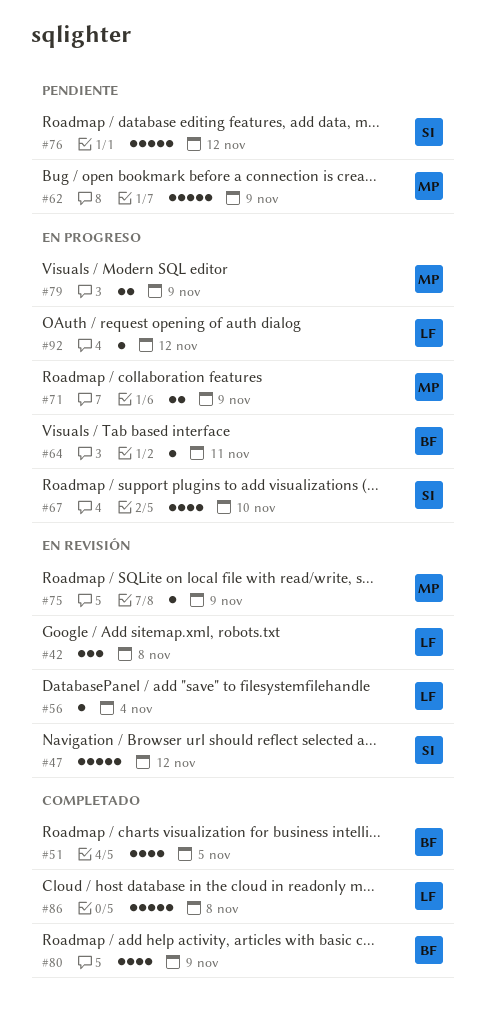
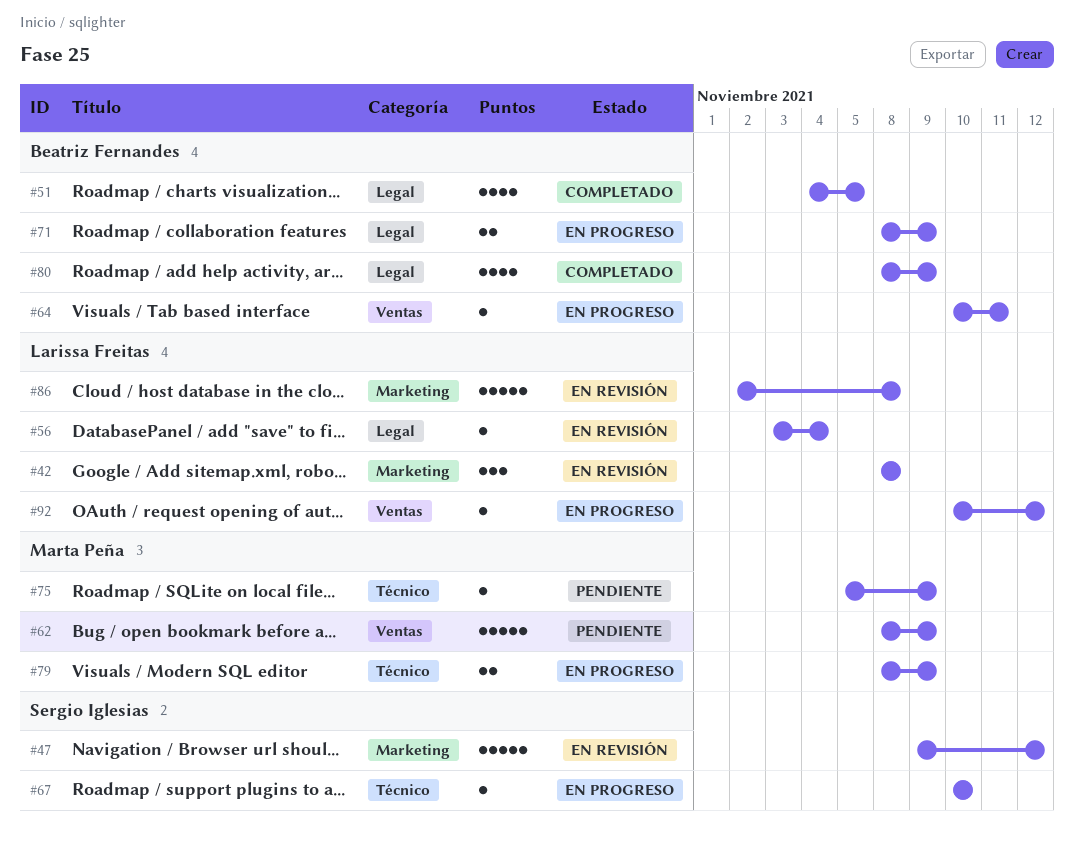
#67, estimate: 4 -> 1
#71, owner: Marta Peña -> Beatriz Fernandes
#75, status: En revisión -> Pendiente
#76: present -> none
#86, status: Completado -> En revisión

